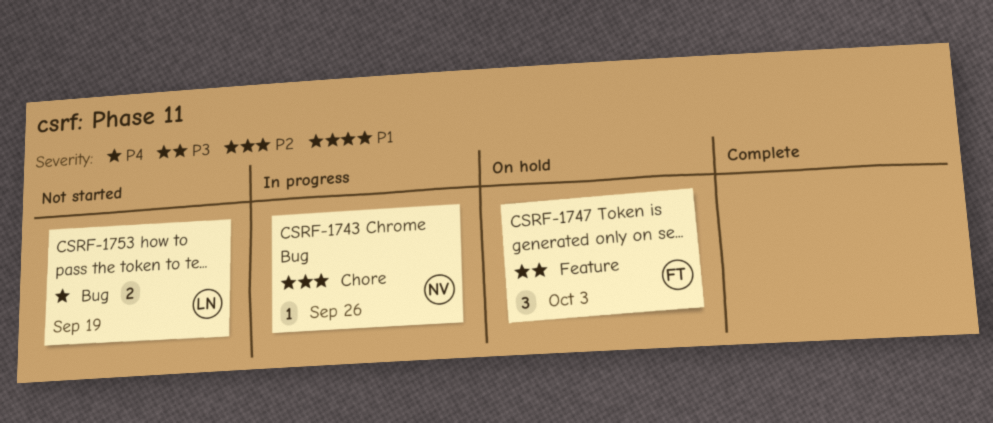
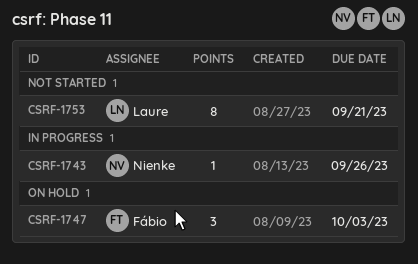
CSRF-1753, estimate: 2 -> 8
CSRF-1753, due: Sep 19 -> Sep 21

